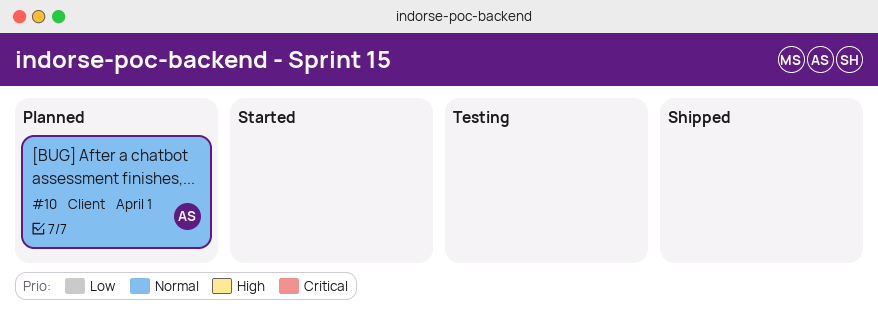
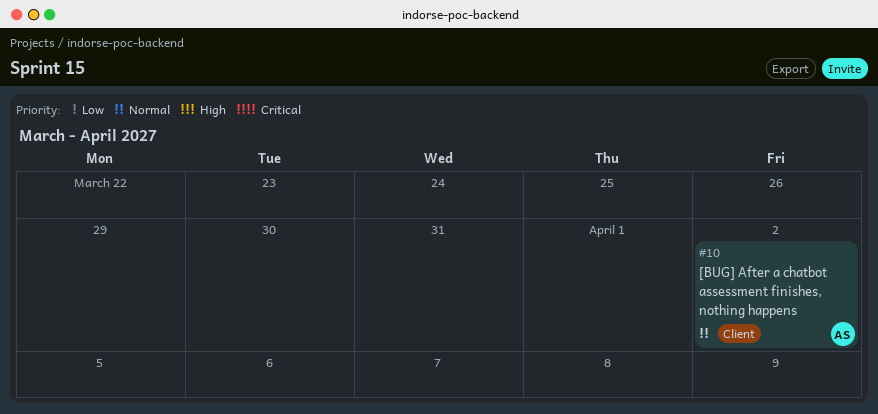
#10, due: Apr 1 -> Apr 2

